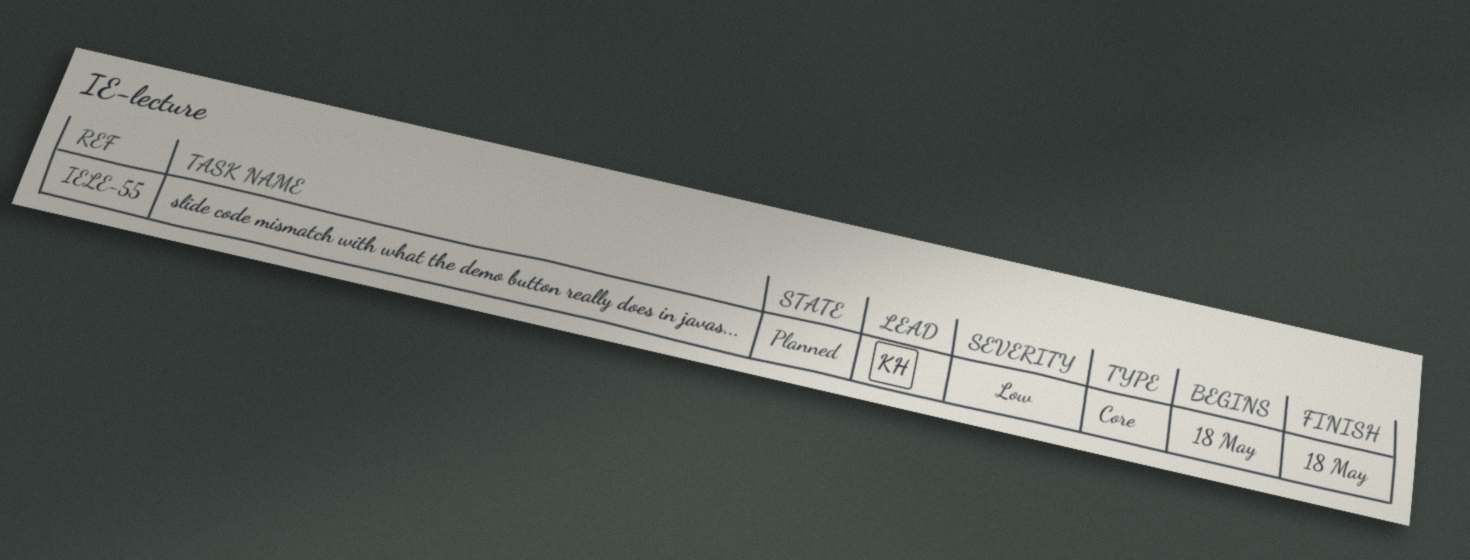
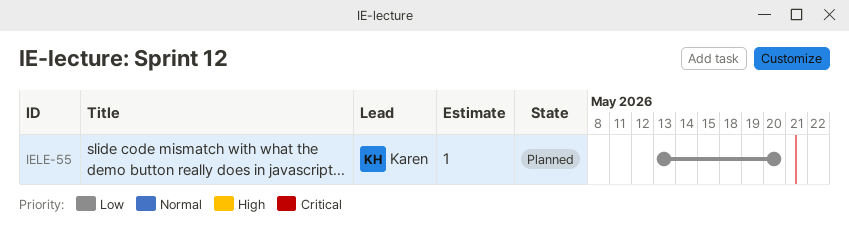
IELE-55, start: May 18 -> May 13
IELE-55, due: May 18 -> May 20

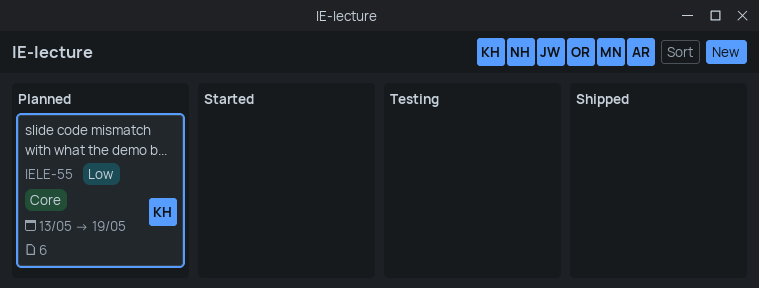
IELE-55, due: May 20 -> May 19

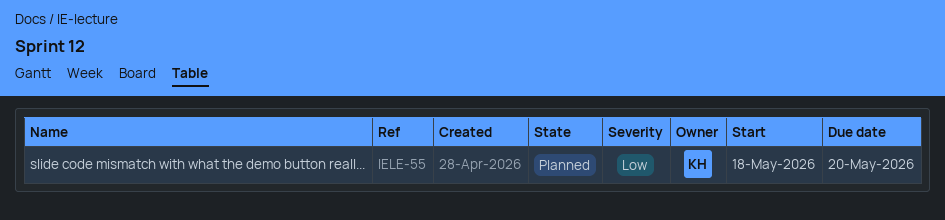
IELE-55, start: May 13 -> May 18
IELE-55, due: May 19 -> May 20

